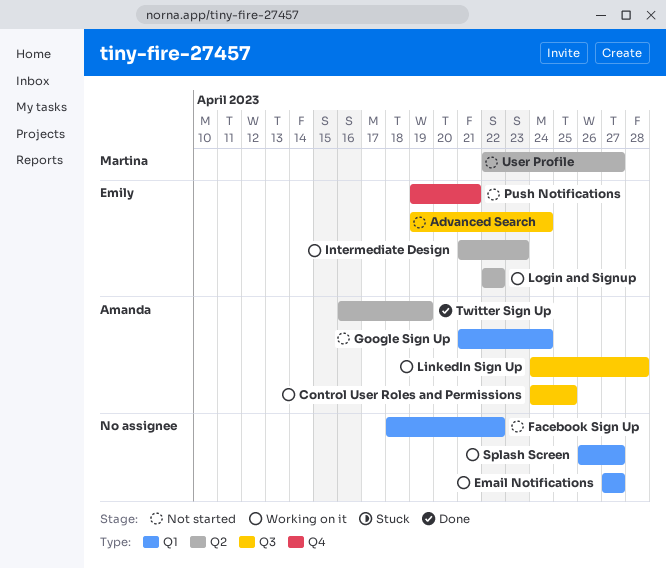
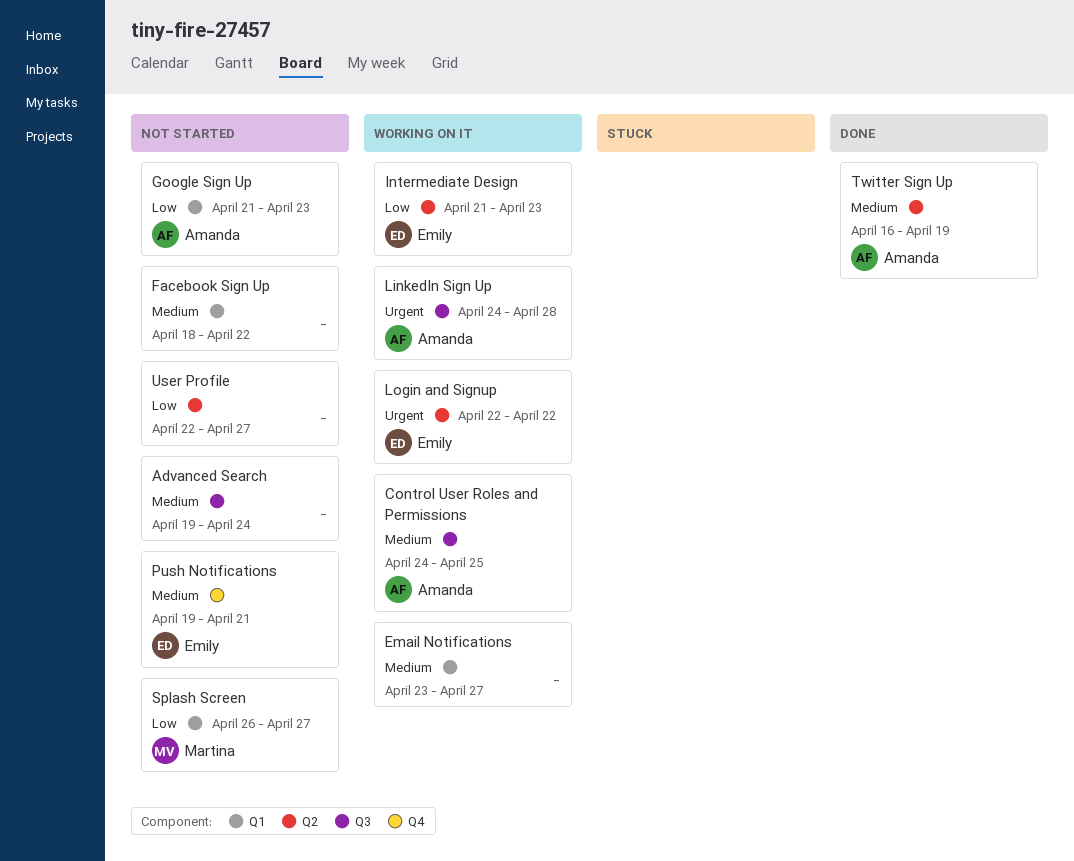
Advanced Search, owner: Emily -> none
Email Notifications, start: Apr 27 -> Apr 23
Google Sign Up, due: Apr 24 -> Apr 23
Splash Screen, status: Working on it -> Not started
Splash Screen, owner: none -> Martina
User Profile, owner: Martina -> none

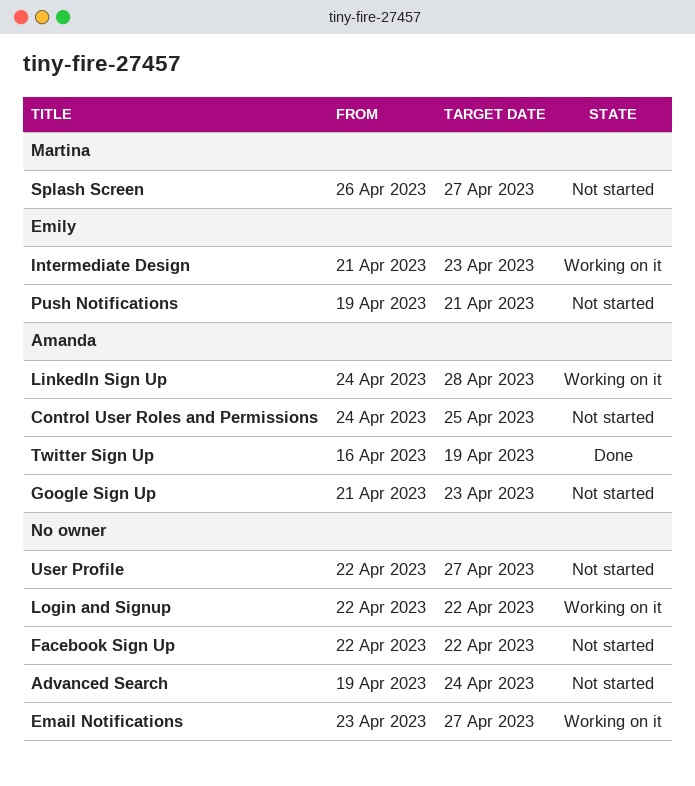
Control User Roles and Permissions, status: Working on it -> Not started
Facebook Sign Up, start: Apr 18 -> Apr 22
Login and Signup, owner: Emily -> none

